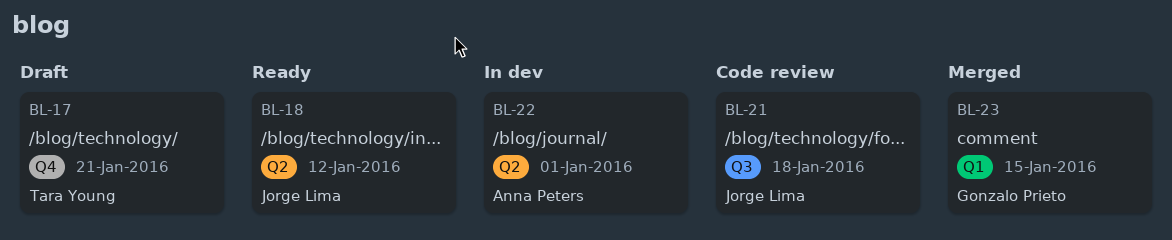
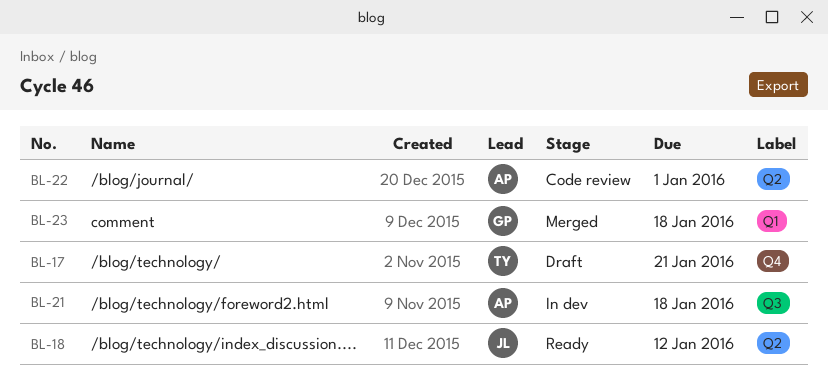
BL-21, status: Code review -> In dev
BL-21, owner: Jorge Lima -> Anna Peters
BL-22, status: In dev -> Code review
BL-23, due: Jan 15 -> Jan 18

